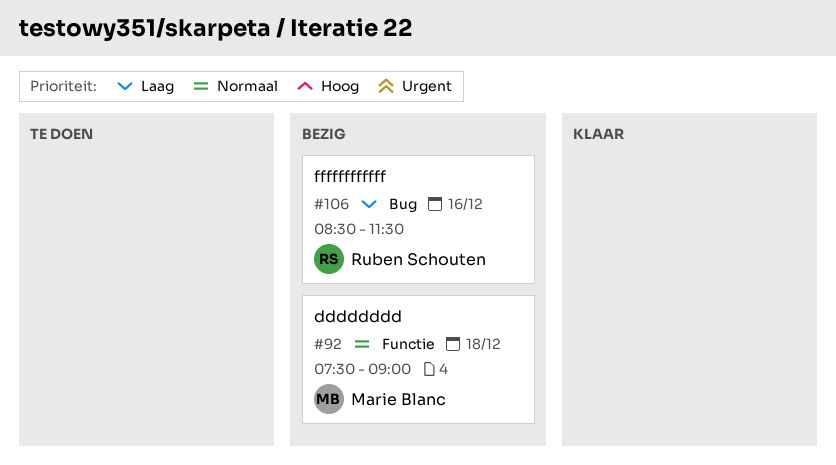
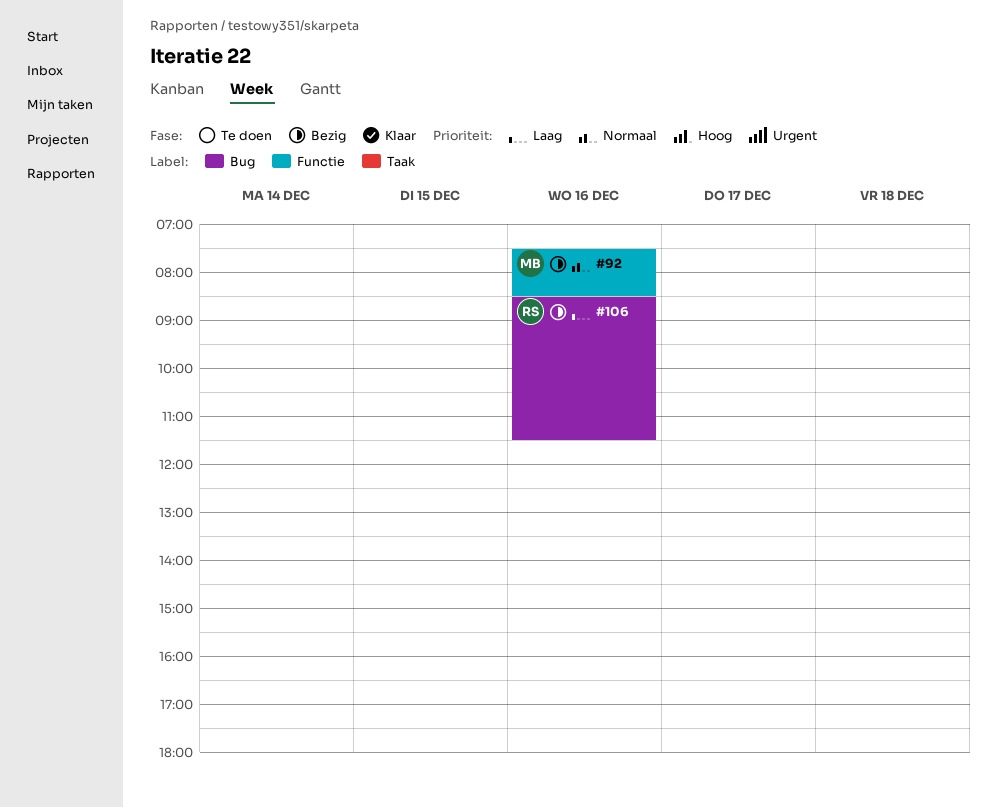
#92, day: Dec 18 -> Dec 16
#92, ends: 09:00 -> 08:30

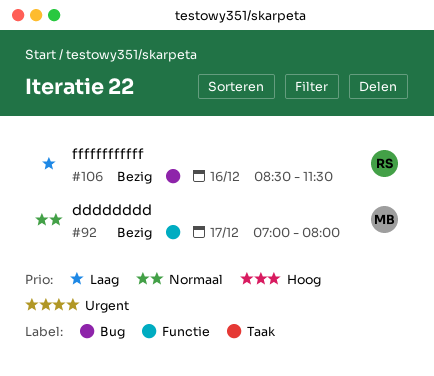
#92, day: Dec 16 -> Dec 17
#92, begins: 07:30 -> 07:00
#92, ends: 08:30 -> 08:00

